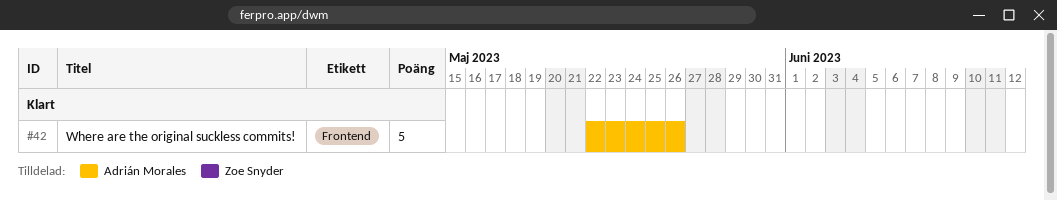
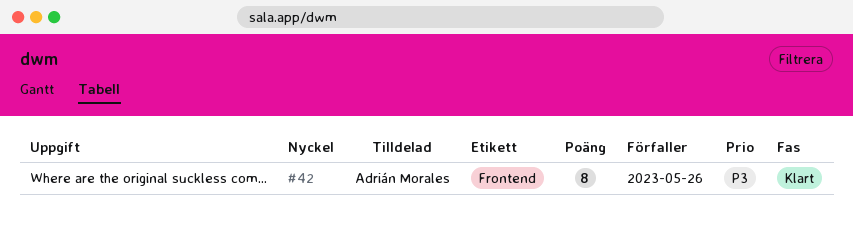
#42, estimate: 5 -> 8

